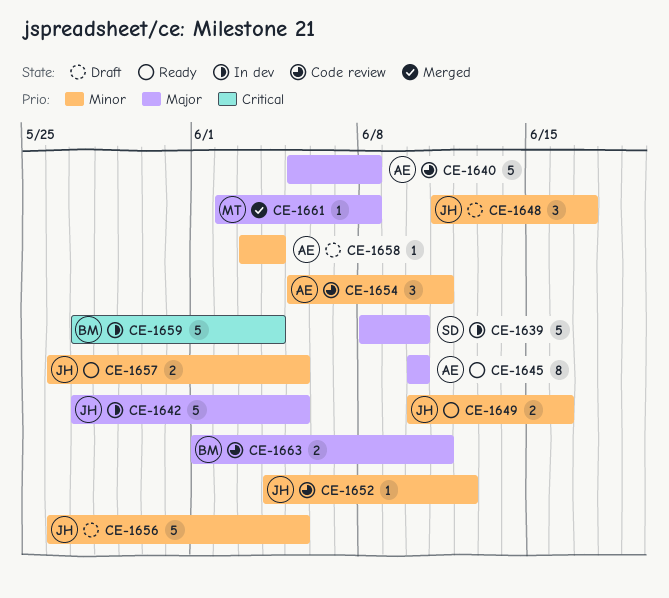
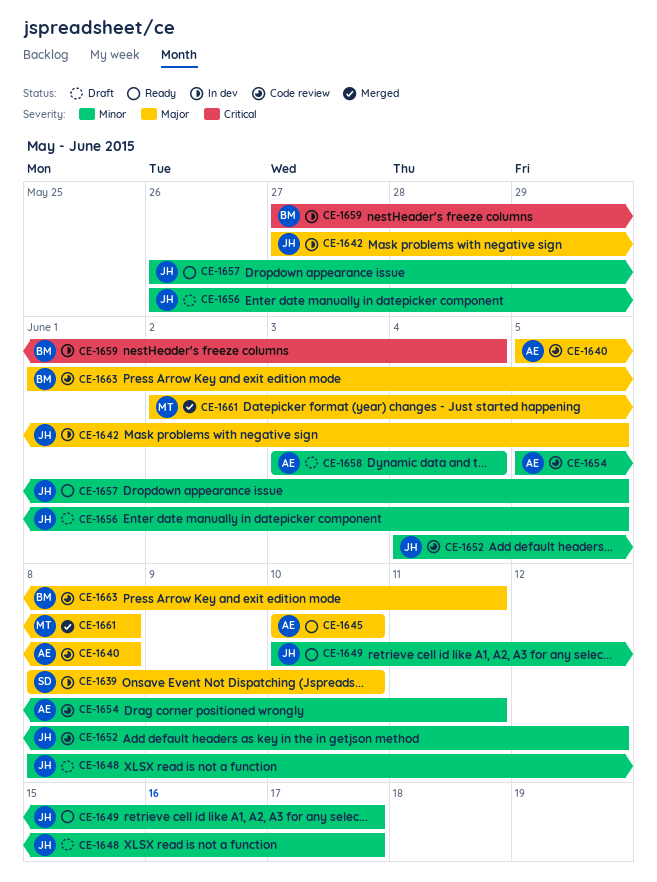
CE-1648, start: Jun 11 -> Jun 8
CE-1649, due: Jun 16 -> Jun 17

